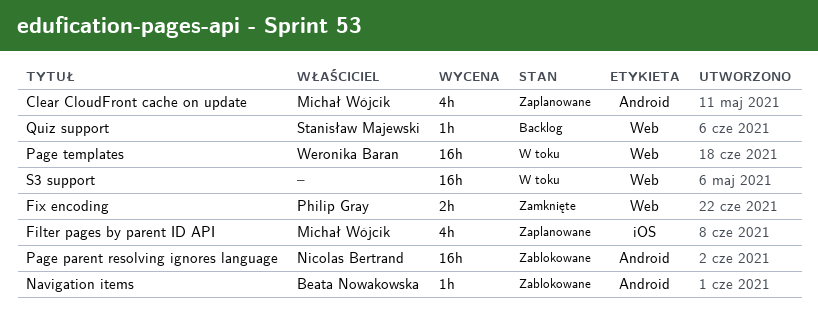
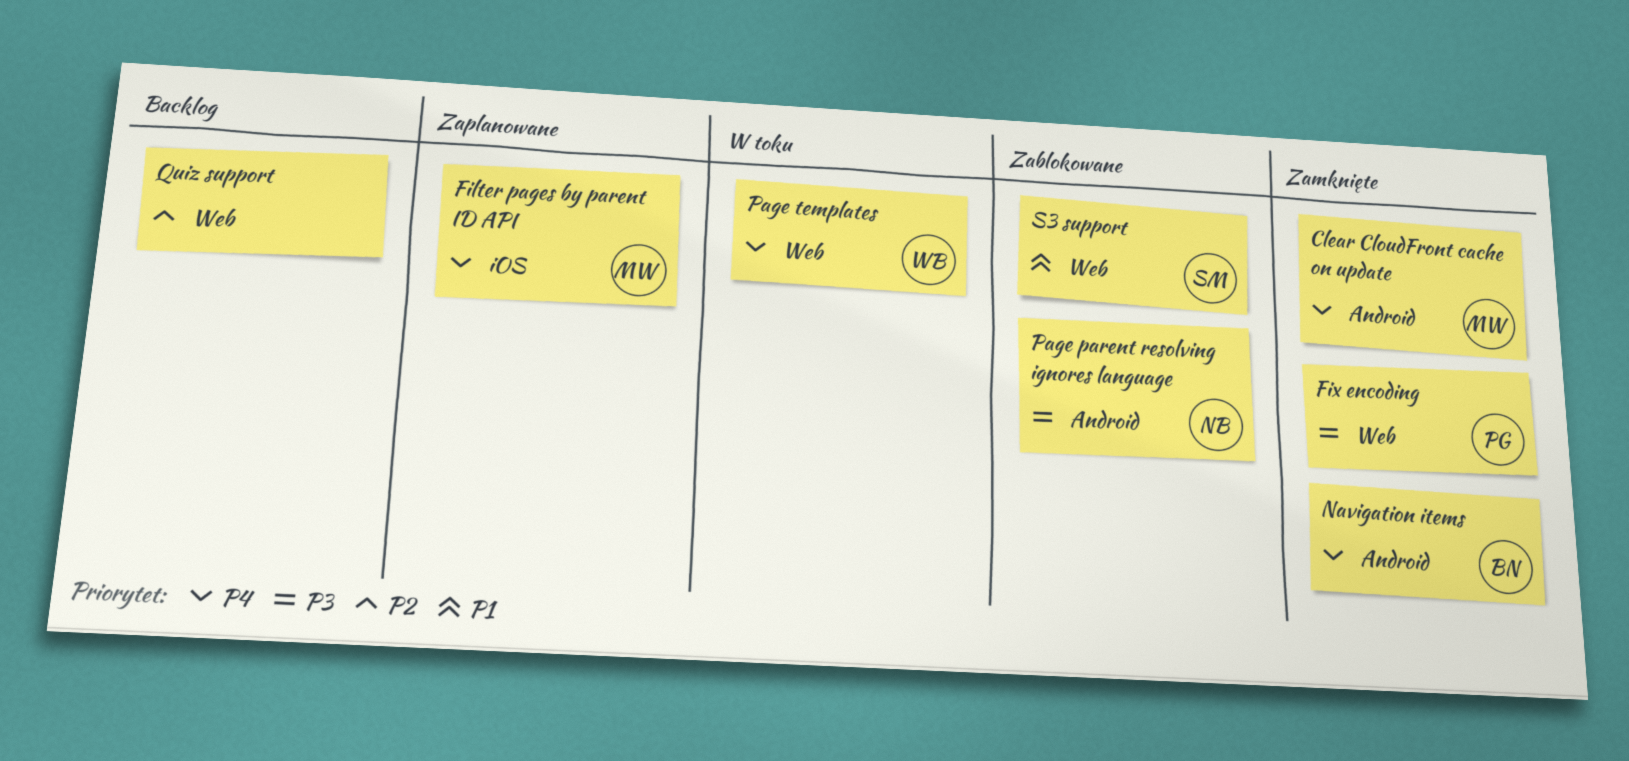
Clear CloudFront cache on update, status: Zaplanowane -> Zamknięte
Navigation items, status: Zablokowane -> Zamknięte
Quiz support, owner: Stanisław Majewski -> none
S3 support, status: W toku -> Zablokowane
S3 support, owner: none -> Stanisław Majewski

